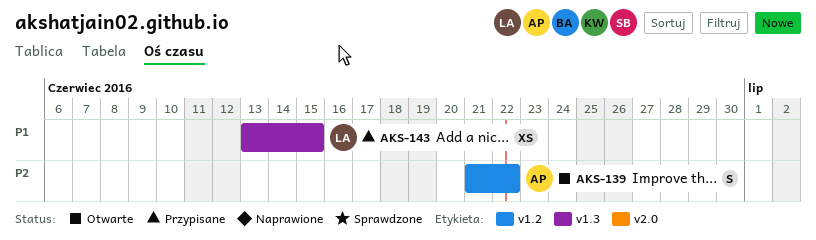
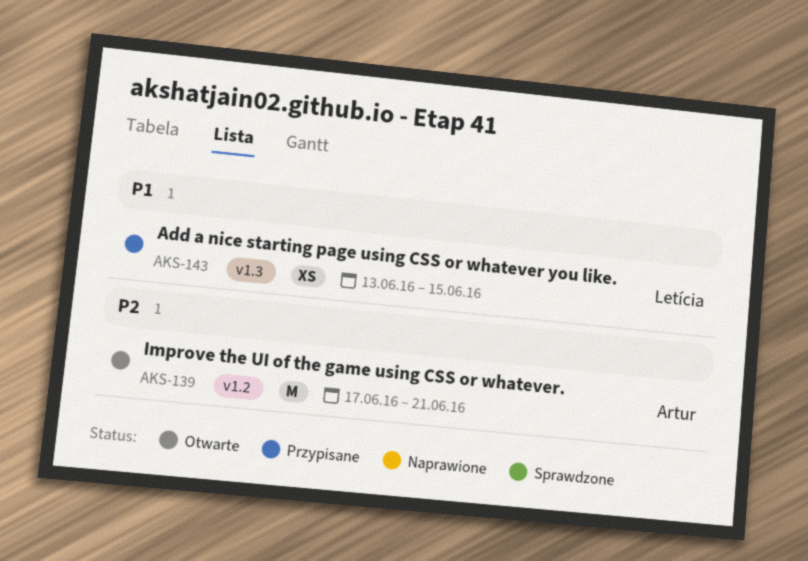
AKS-139, estimate: S -> M
AKS-139, start: Jun 21 -> Jun 17
AKS-139, due: Jun 22 -> Jun 21

